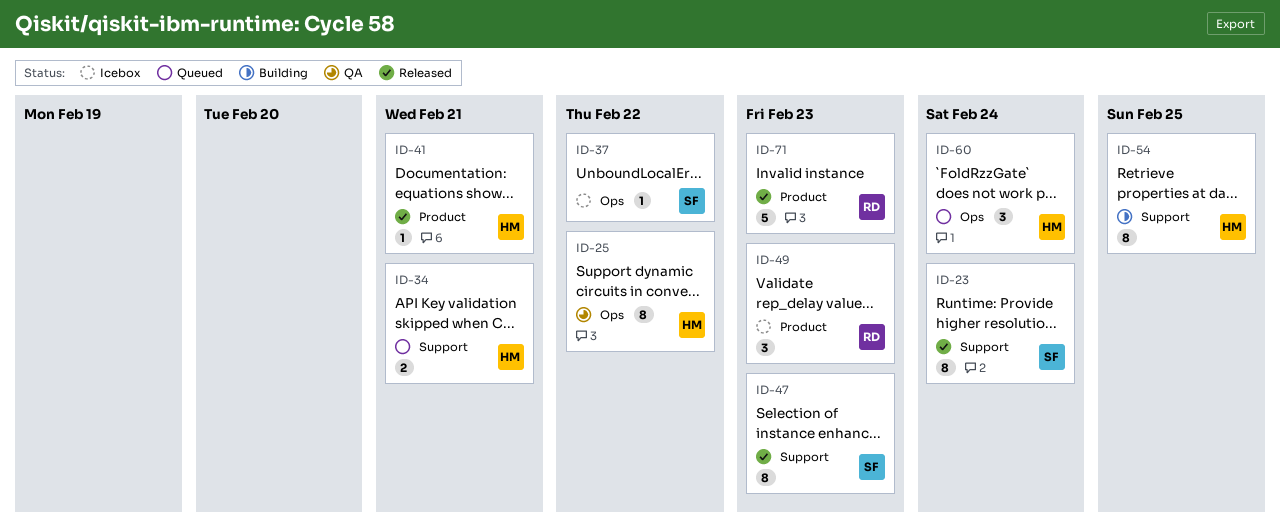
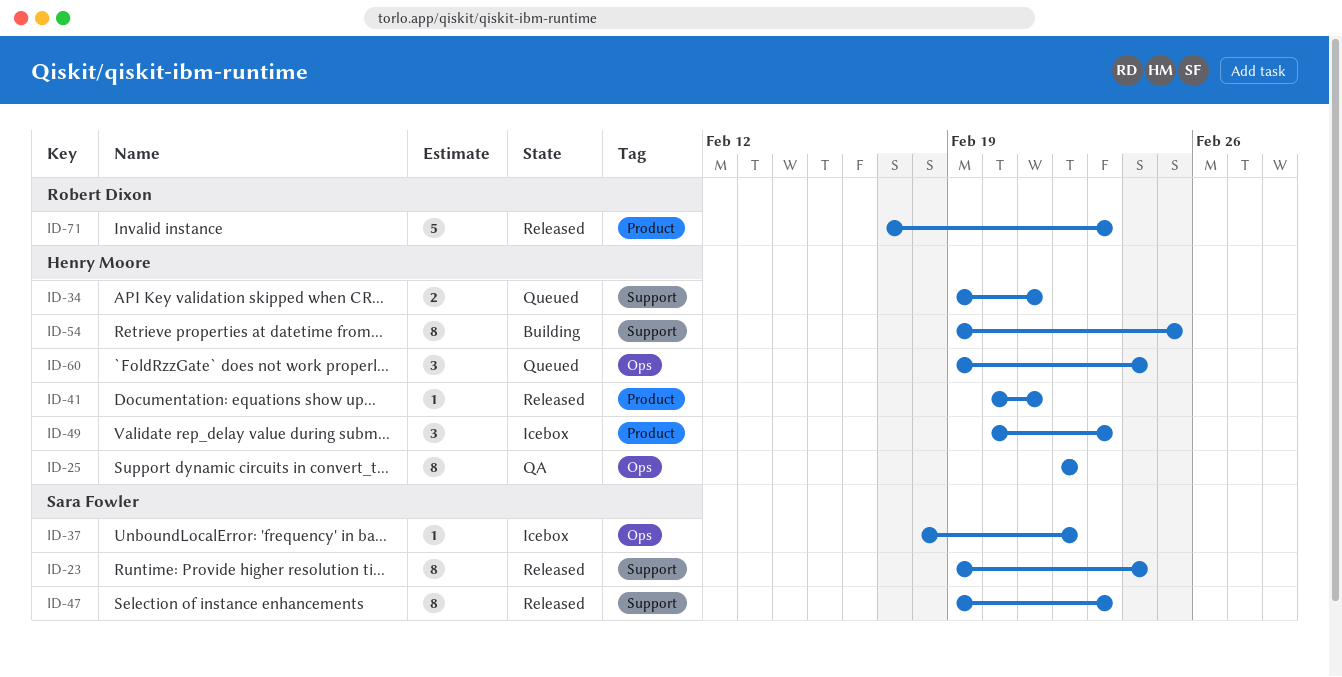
ID-49, owner: Robert Dixon -> Henry Moore

